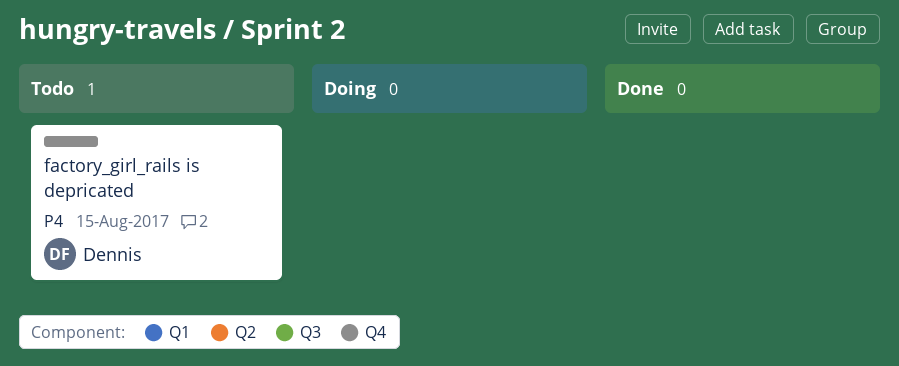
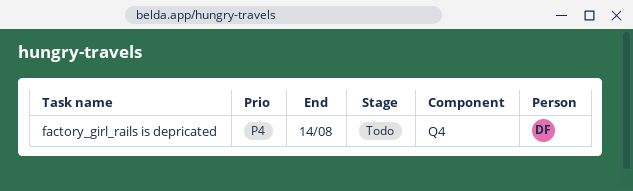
factory_girl_rails is depricated, due: Aug 15 -> Aug 14

